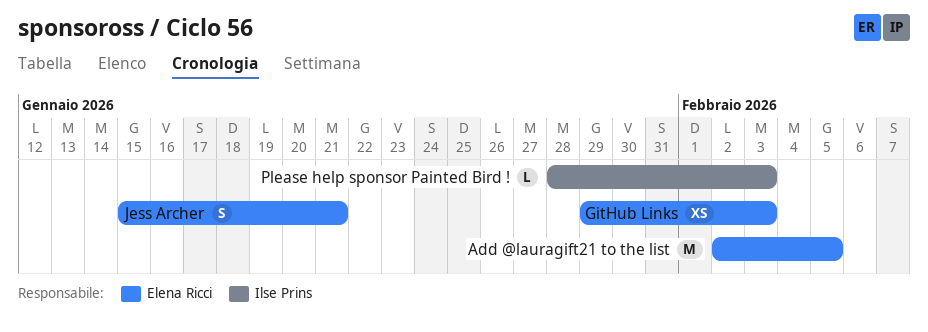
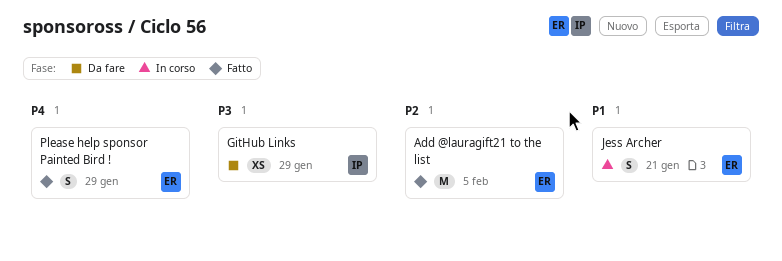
GitHub Links, owner: Elena Ricci -> Ilse Prins
GitHub Links, due: Feb 3 -> Jan 29
Please help sponsor Painted Bird !, owner: Ilse Prins -> Elena Ricci
Please help sponsor Painted Bird !, estimate: L -> S
Please help sponsor Painted Bird !, due: Feb 3 -> Jan 29

